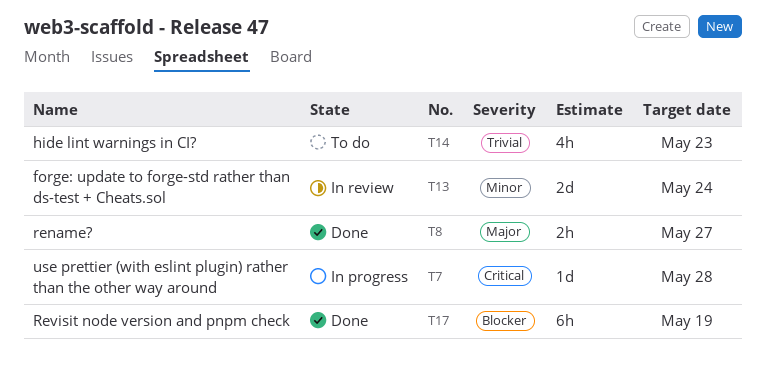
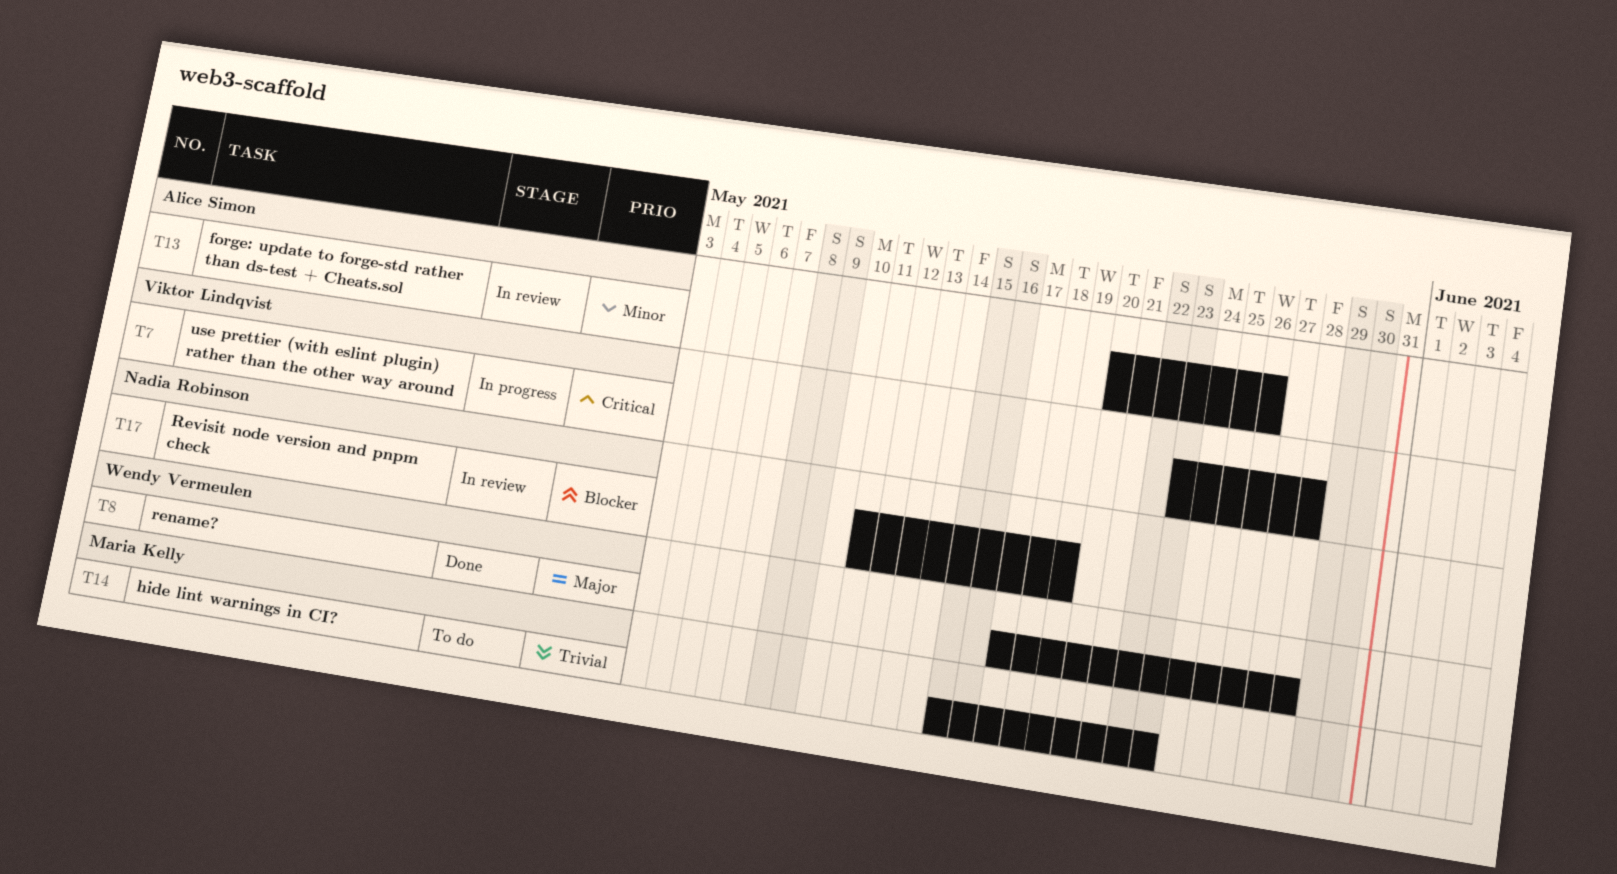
T8, due: May 27 -> May 28
T13, due: May 24 -> May 26
T17, status: Done -> In review

